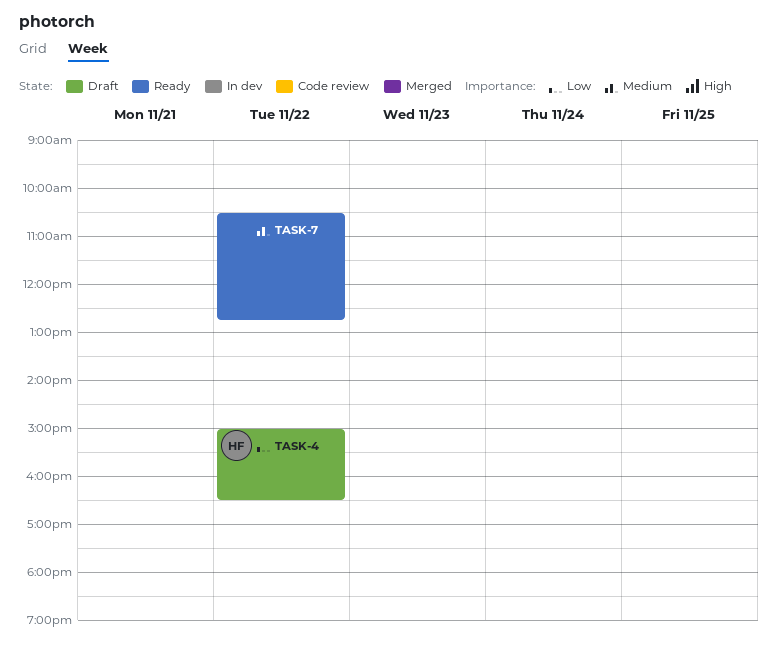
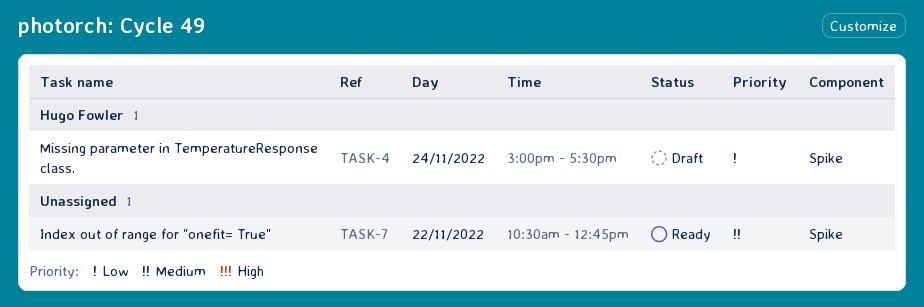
TASK-4, day: Nov 22 -> Nov 24
TASK-4, ends: 16:30 -> 17:30

